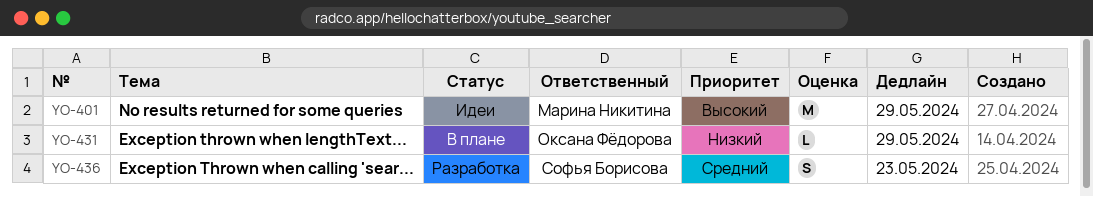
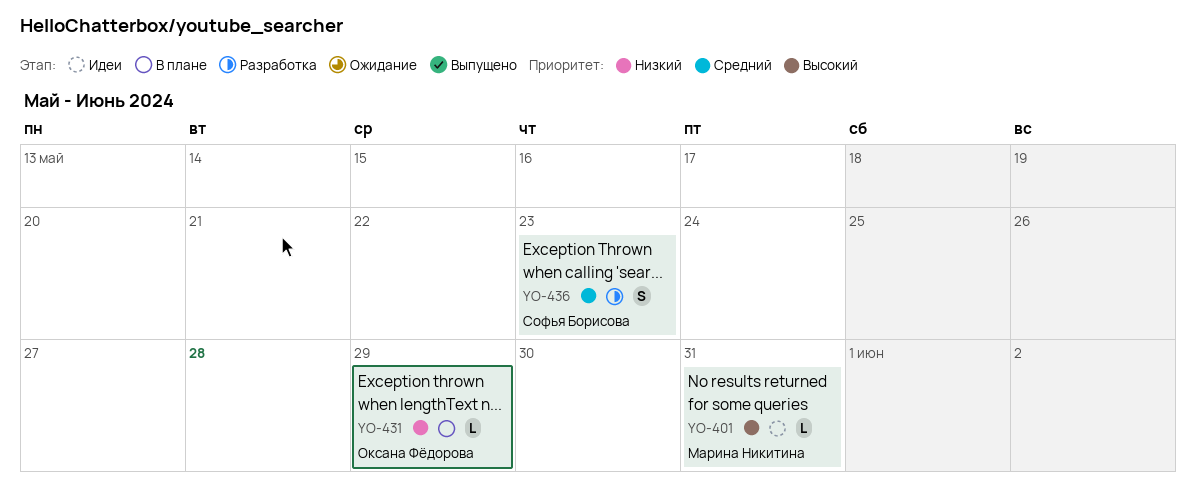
YO-401, estimate: M -> L
YO-401, due: May 29 -> May 31

